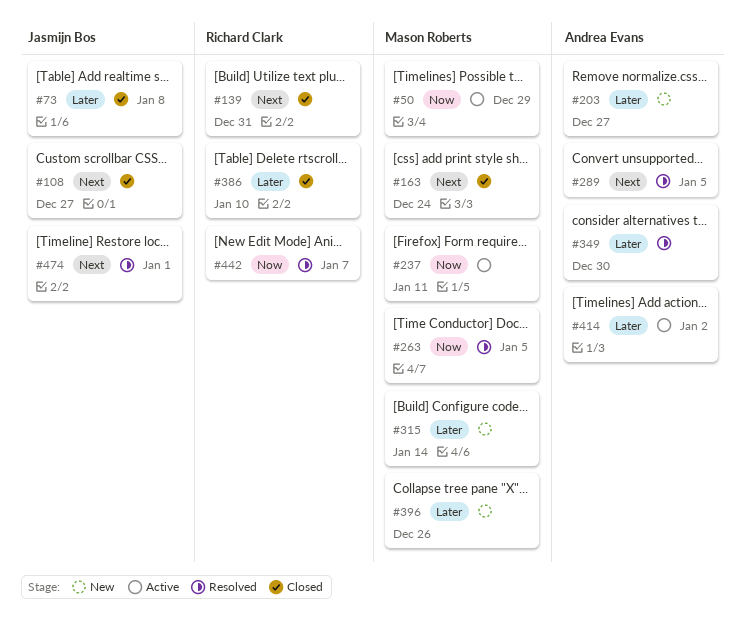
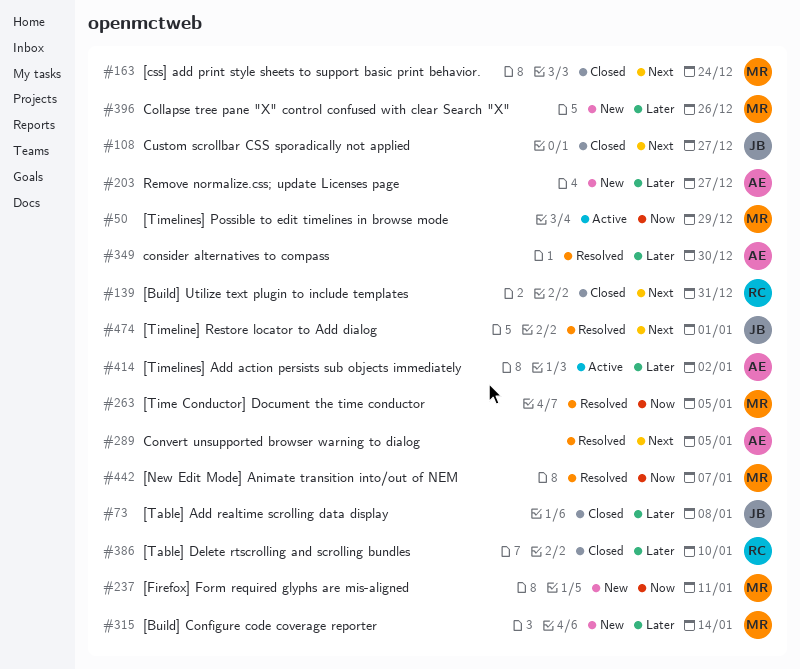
#237, status: Active -> New
#442, owner: Richard Clark -> Mason Roberts

